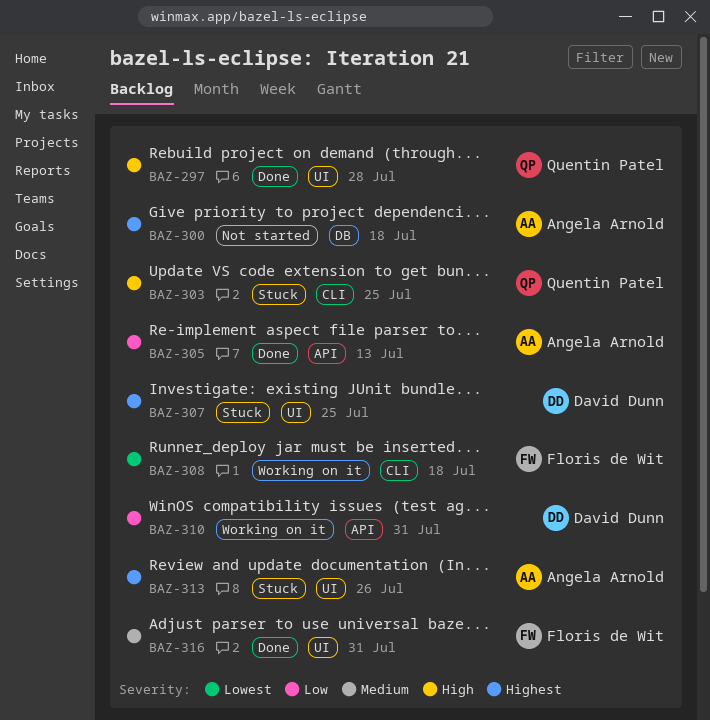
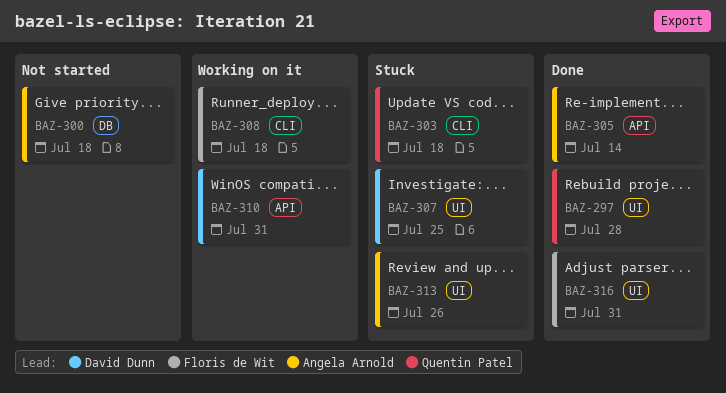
BAZ-303, due: Jul 25 -> Jul 18
BAZ-305, due: Jul 13 -> Jul 14

